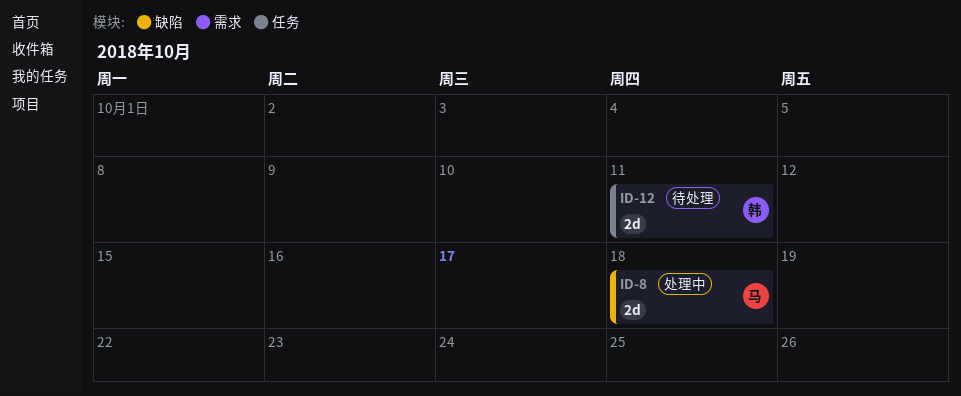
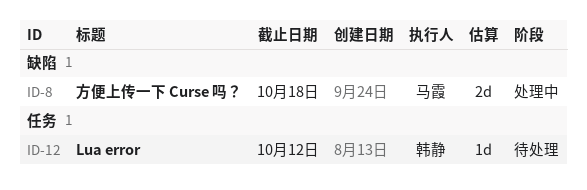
ID-12, estimate: 2d -> 1d
ID-12, due: Oct 11 -> Oct 12

